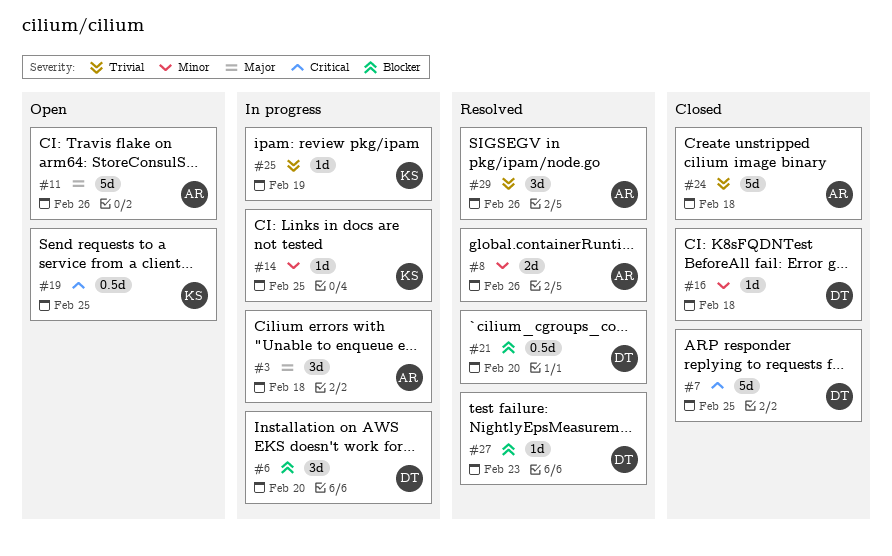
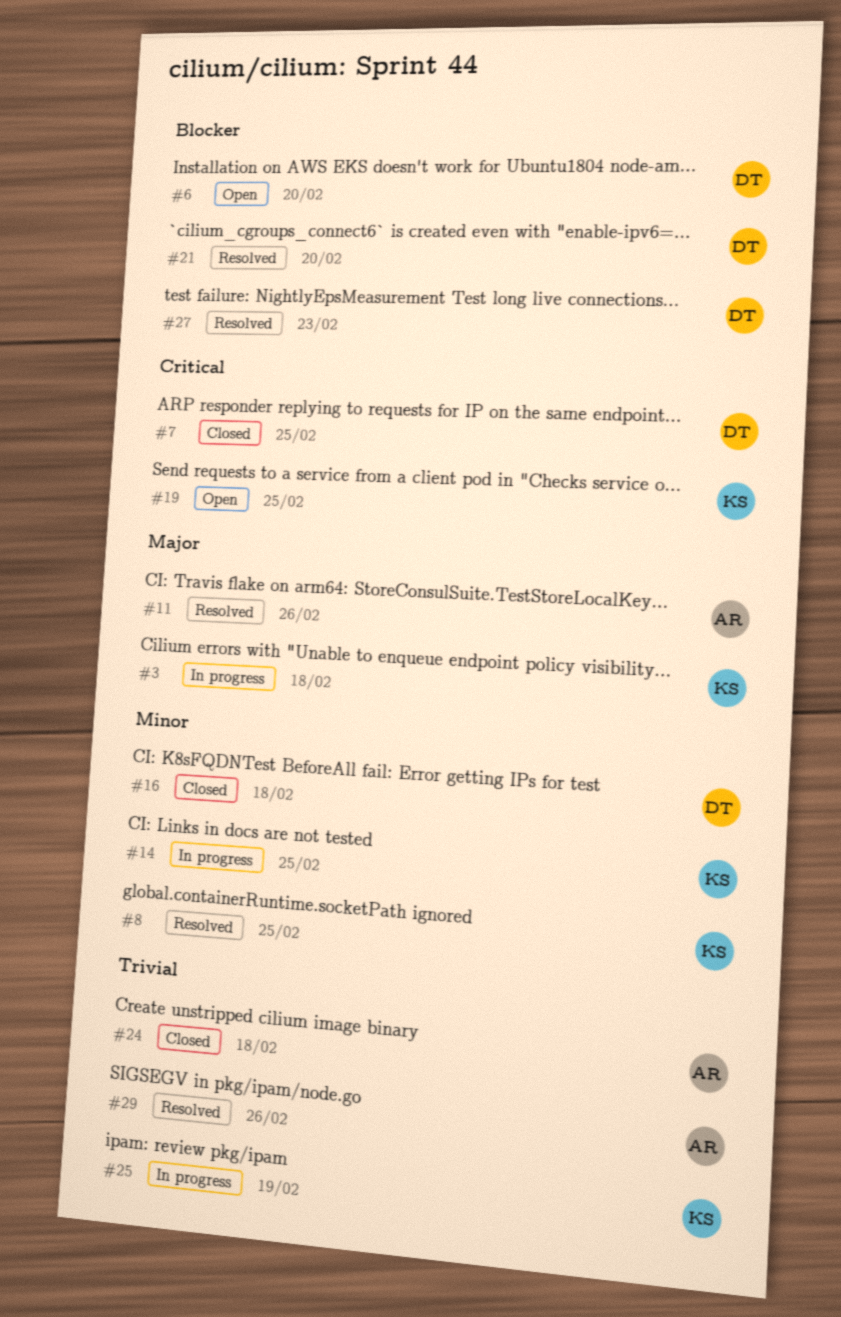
#3, owner: AR -> KS
#6, status: In progress -> Open
#8, owner: AR -> KS
#8, due: Feb 26 -> Feb 25
#11, status: Open -> Resolved

